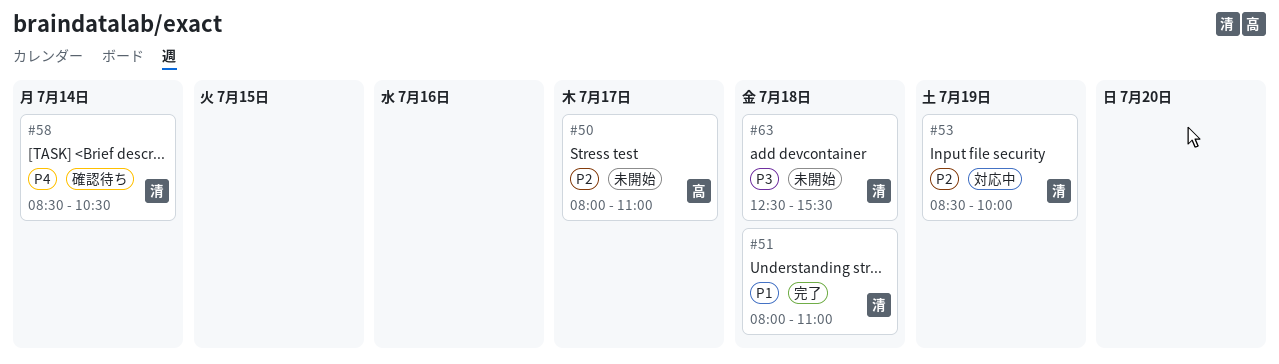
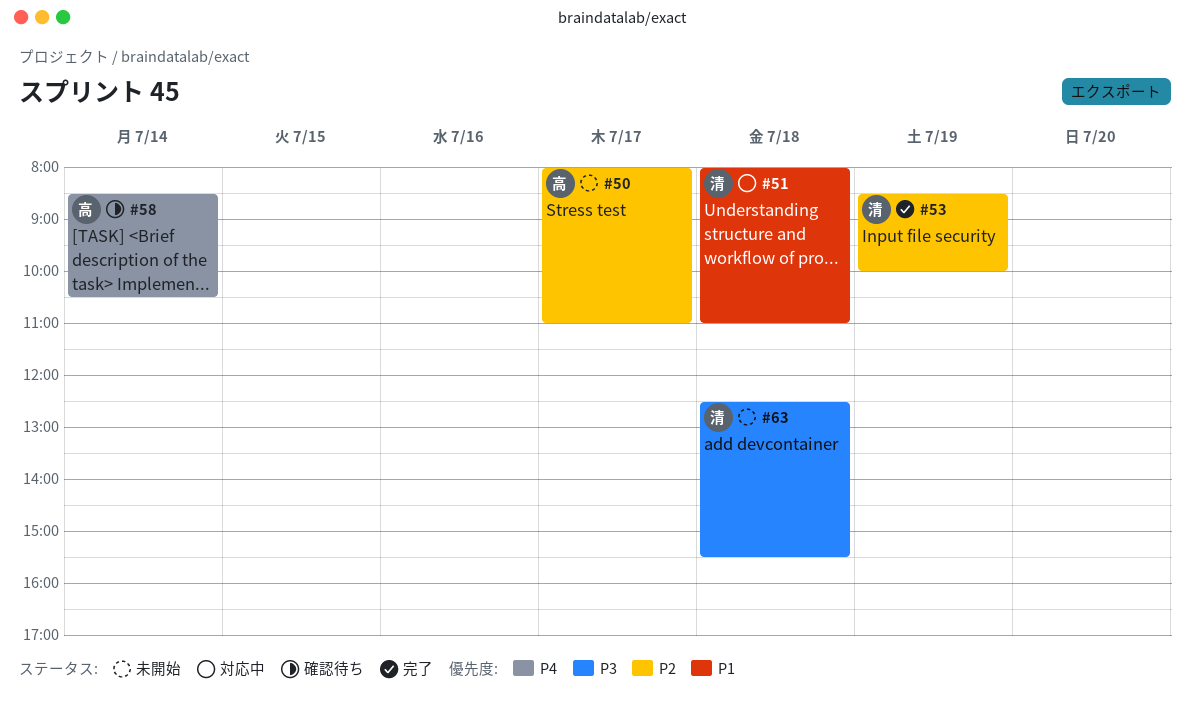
#51, status: 完了 -> 対応中
#53, status: 対応中 -> 完了
#58, owner: 清 -> 高

